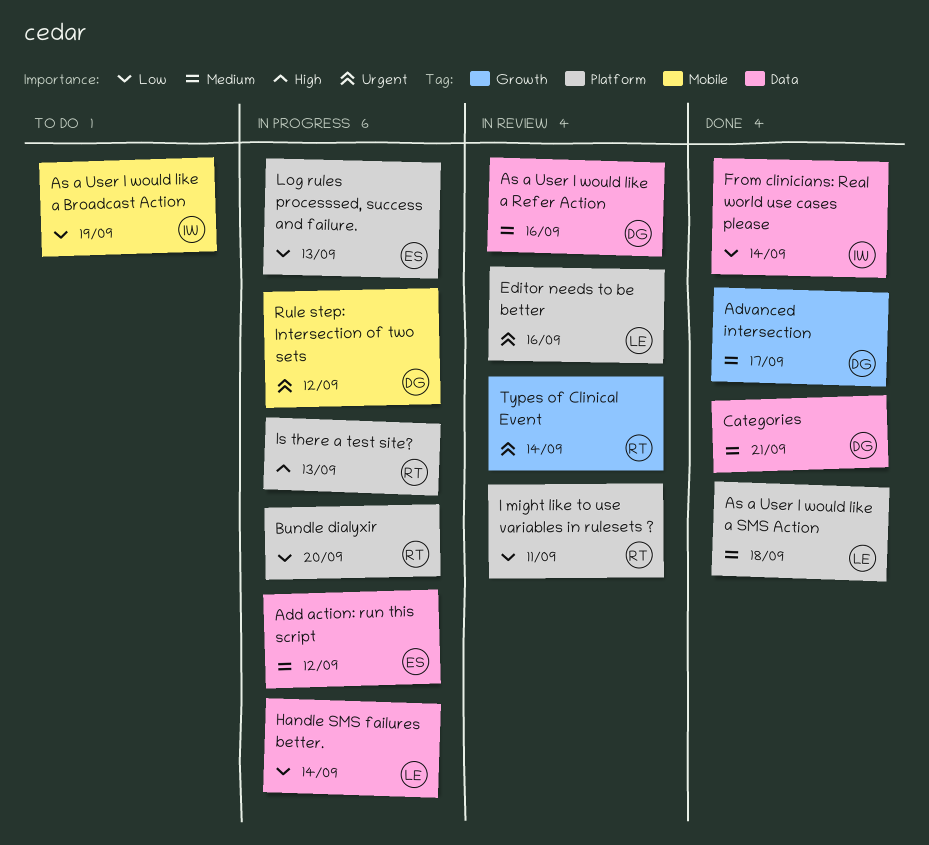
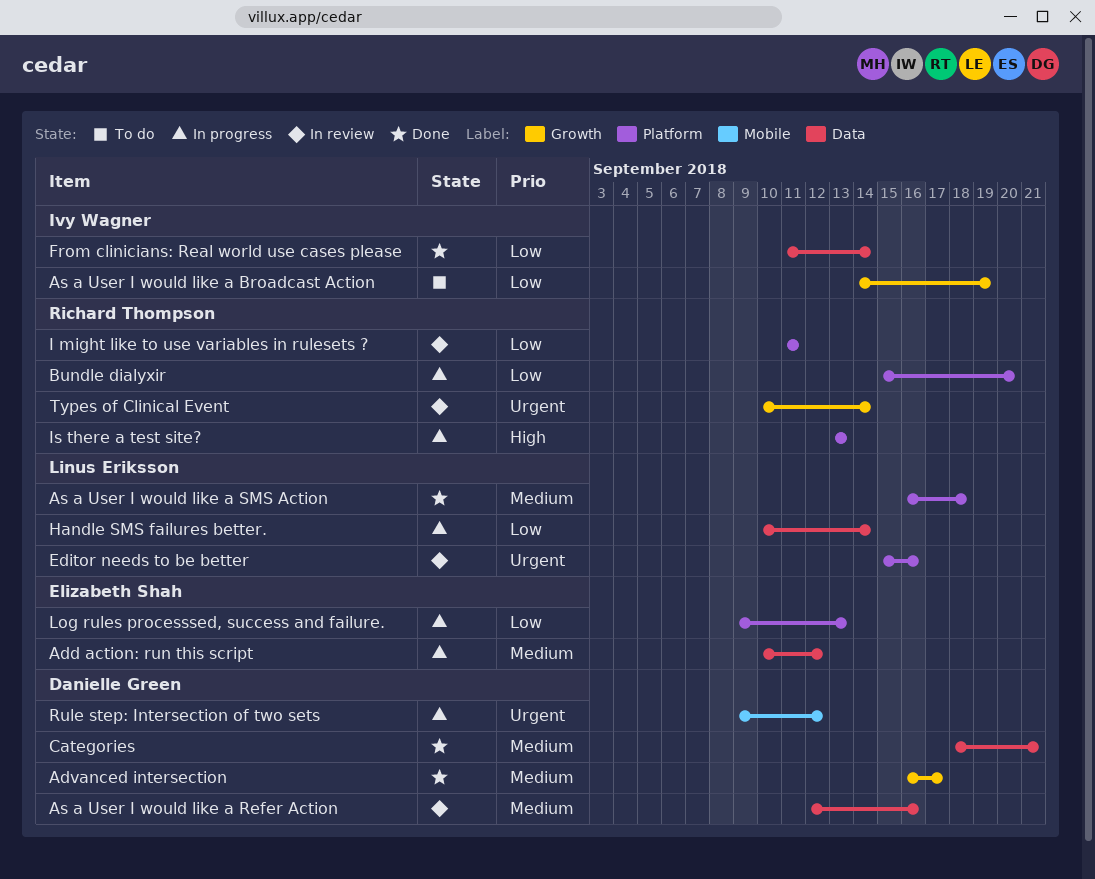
As a User I would like a Broadcast Action, label: Mobile -> Growth

